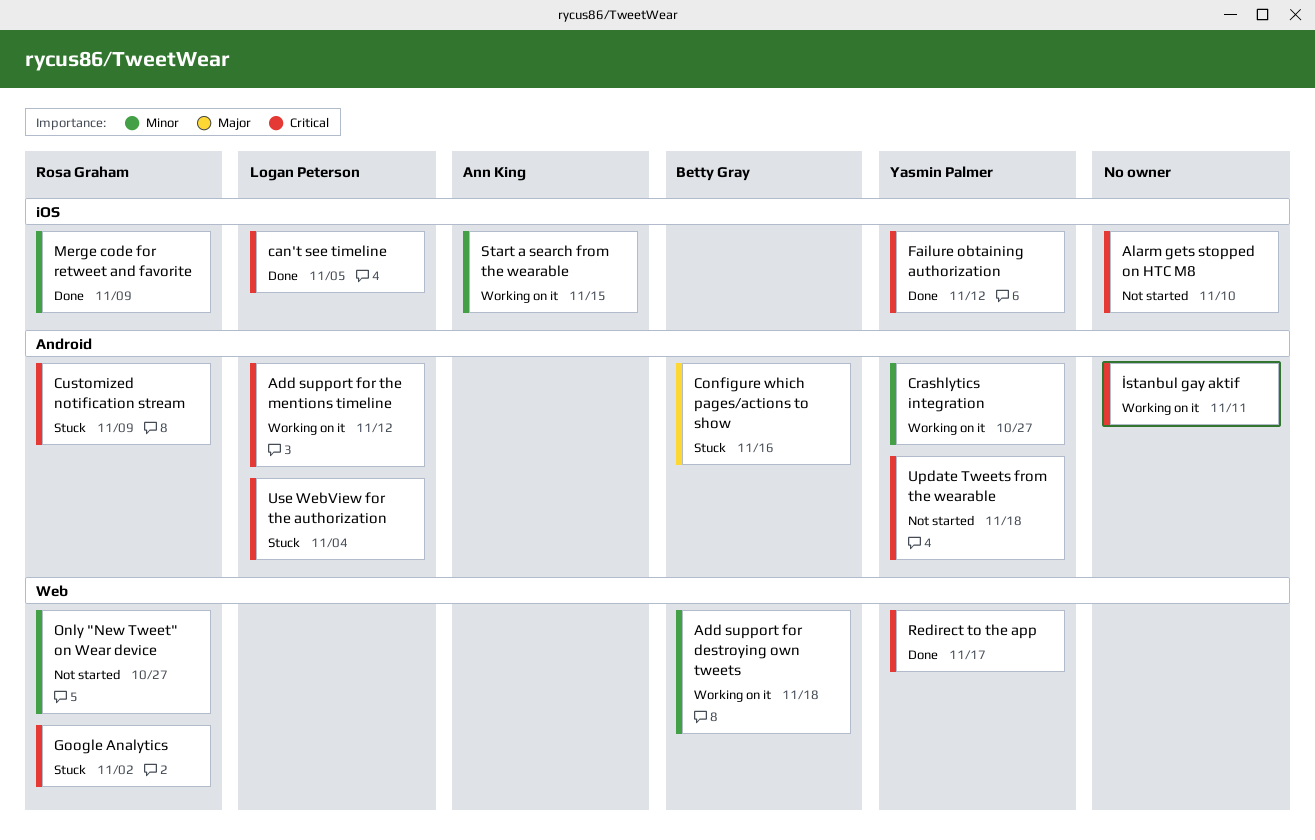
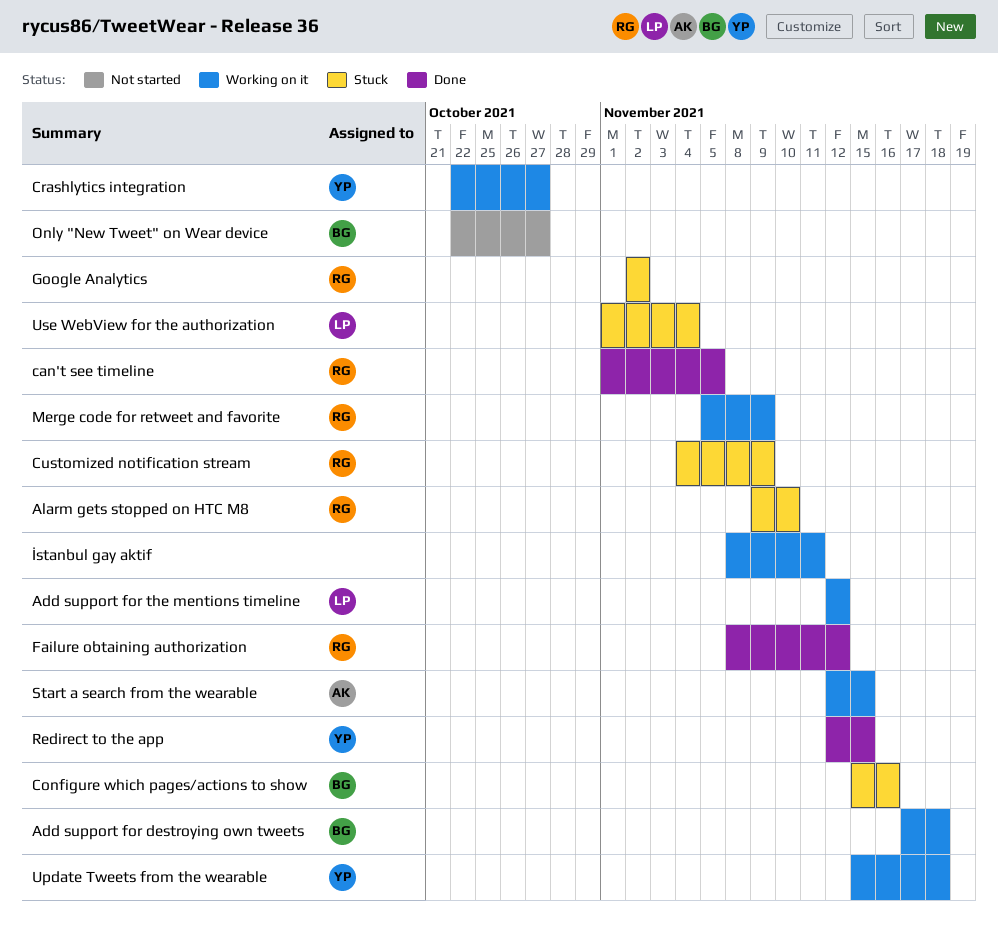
Alarm gets stopped on HTC M8, status: Not started -> Stuck
Alarm gets stopped on HTC M8, owner: none -> Rosa Graham
can't see timeline, owner: Logan Peterson -> Rosa Graham
Failure obtaining authorization, owner: Yasmin Palmer -> Rosa Graham
Merge code for retweet and favorite, status: Done -> Working on it
Only "New Tweet" on Wear device, owner: Rosa Graham -> Betty Gray
Redirect to the app, due: Nov 17 -> Nov 15
Update Tweets from the wearable, status: Not started -> Working on it

